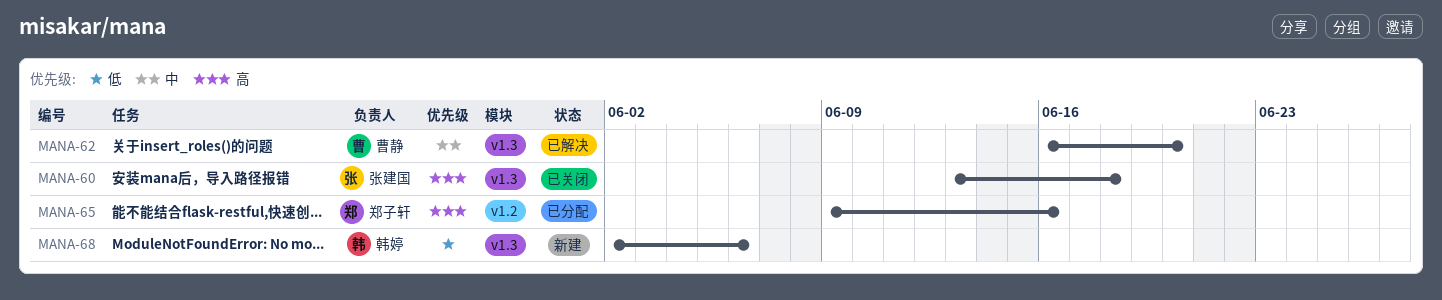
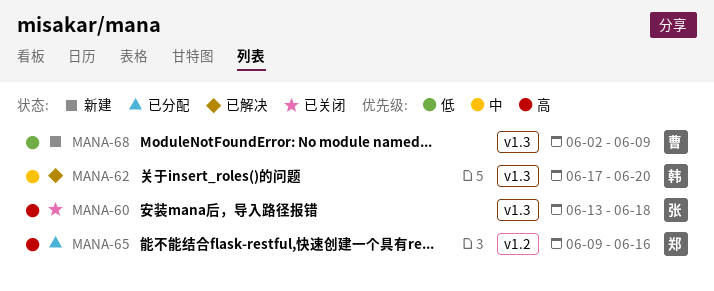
MANA-62, owner: 曹静 -> 韩婷
MANA-62, start: Jun 16 -> Jun 17
MANA-68, owner: 韩婷 -> 曹静
MANA-68, due: Jun 6 -> Jun 9

